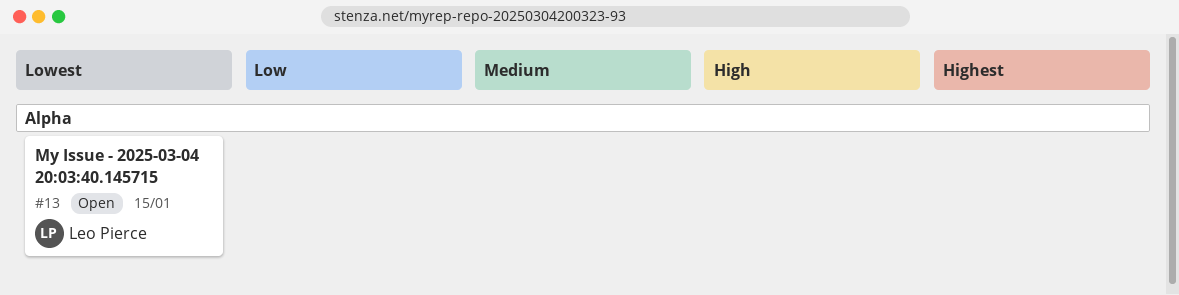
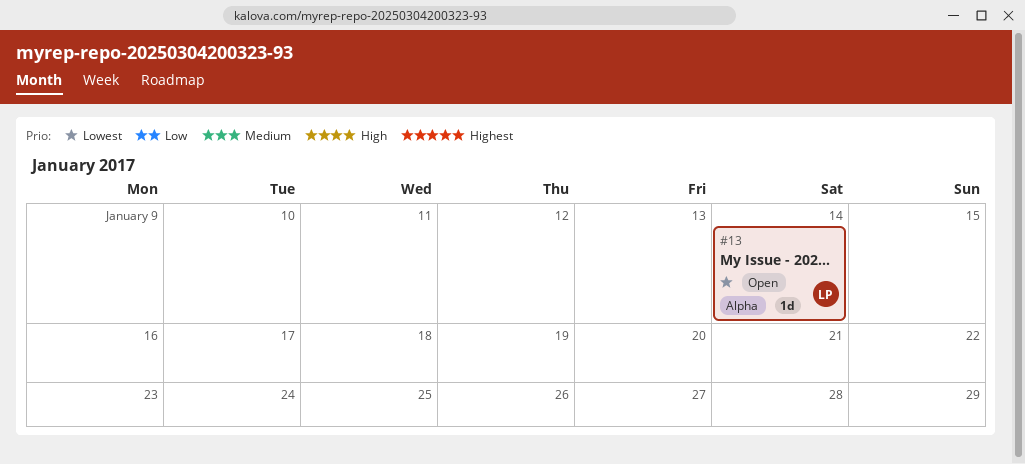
#13, due: Jan 15 -> Jan 14

